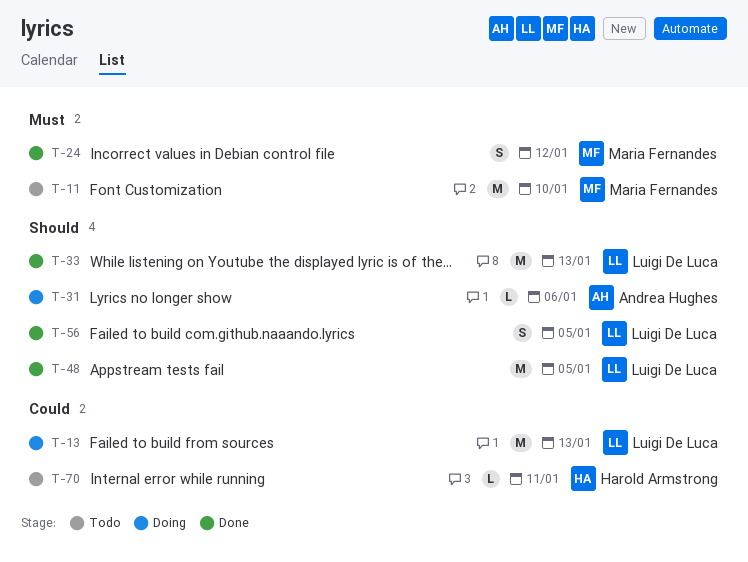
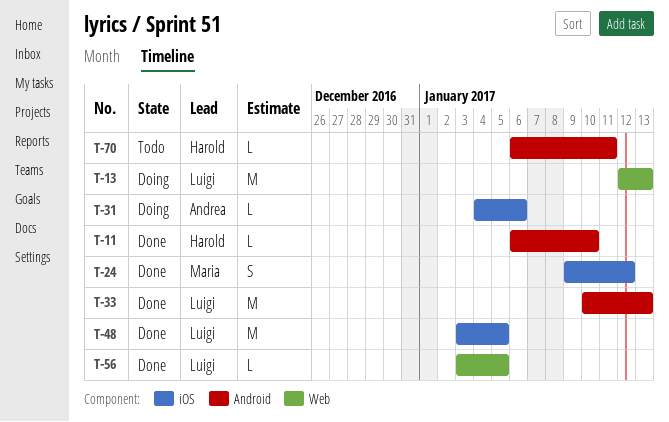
T-11, status: Todo -> Done
T-11, owner: Maria Fernandes -> Harold Armstrong
T-11, estimate: M -> L
T-56, estimate: S -> L

